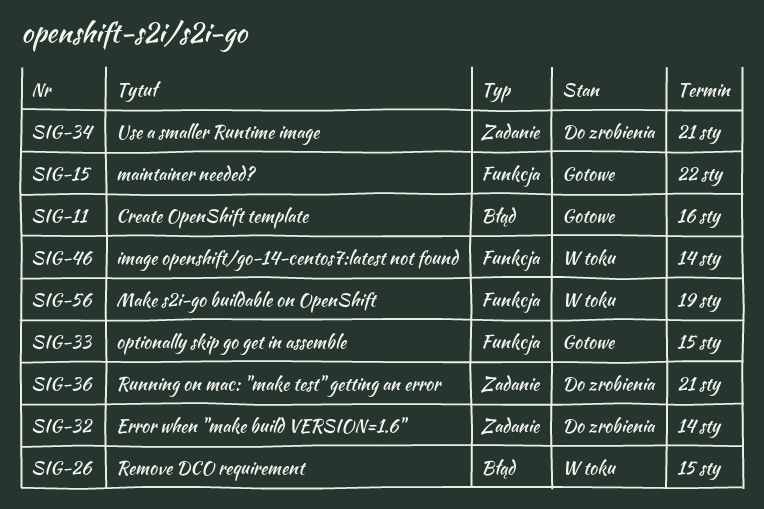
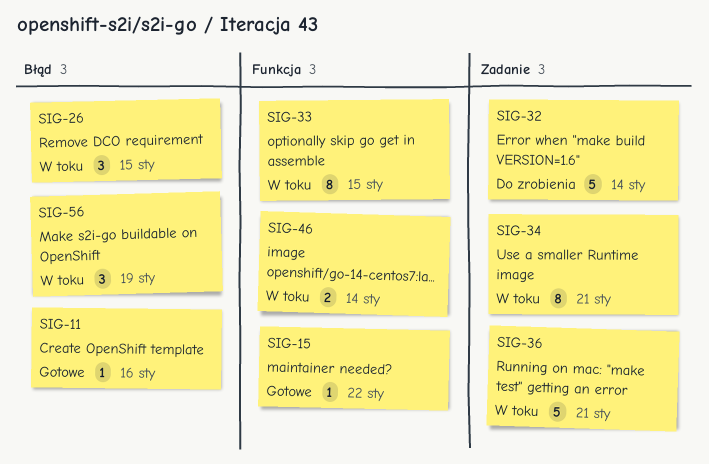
SIG-33, status: Gotowe -> W toku
SIG-34, status: Do zrobienia -> W toku
SIG-36, status: Do zrobienia -> W toku
SIG-56, label: Funkcja -> Błąd

